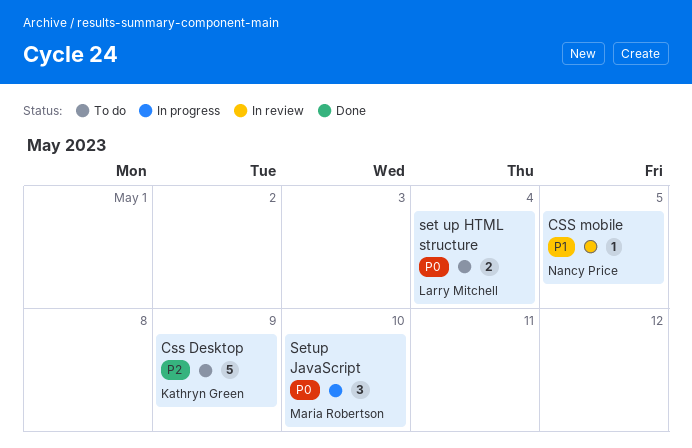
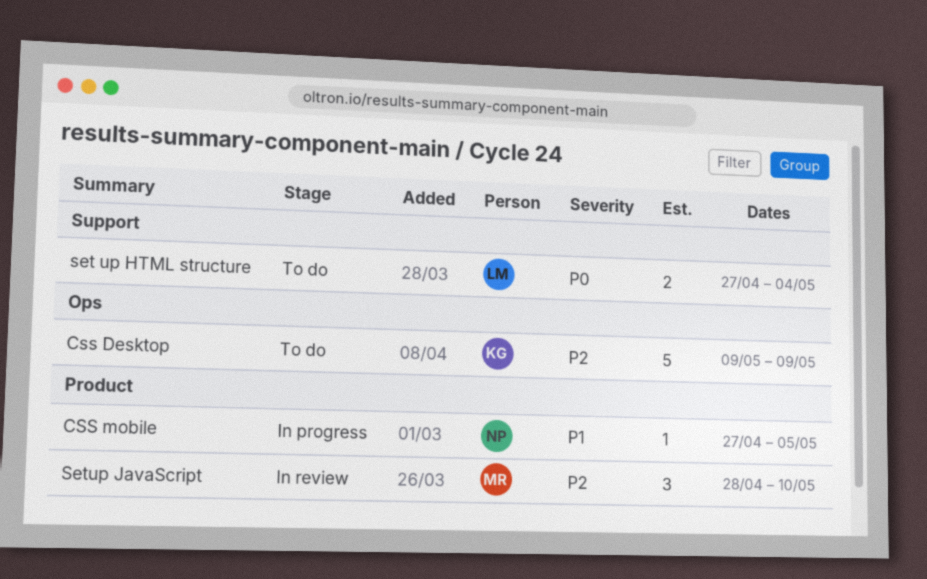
CSS mobile, status: In review -> In progress
Setup JavaScript, status: In progress -> In review
Setup JavaScript, priority: P0 -> P2

